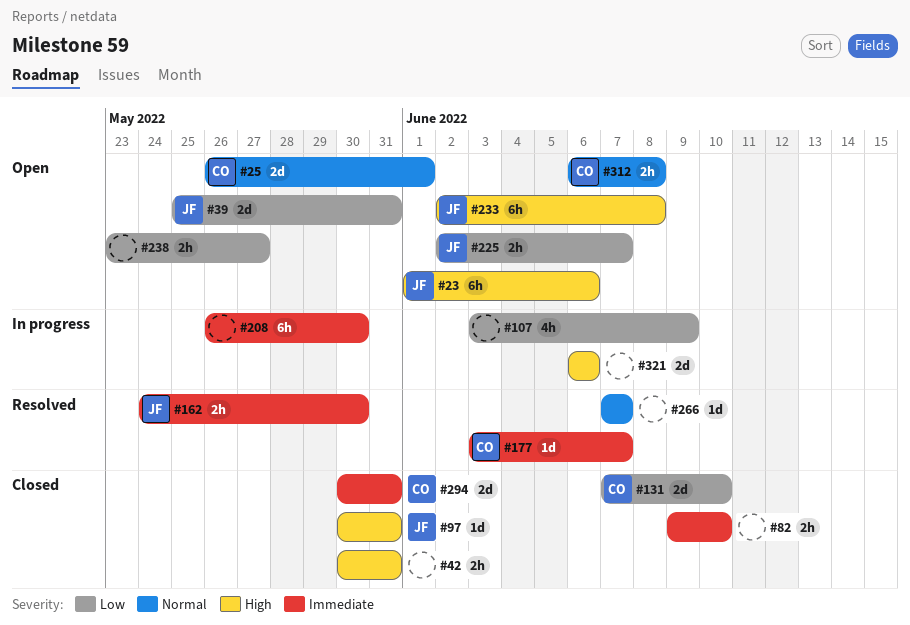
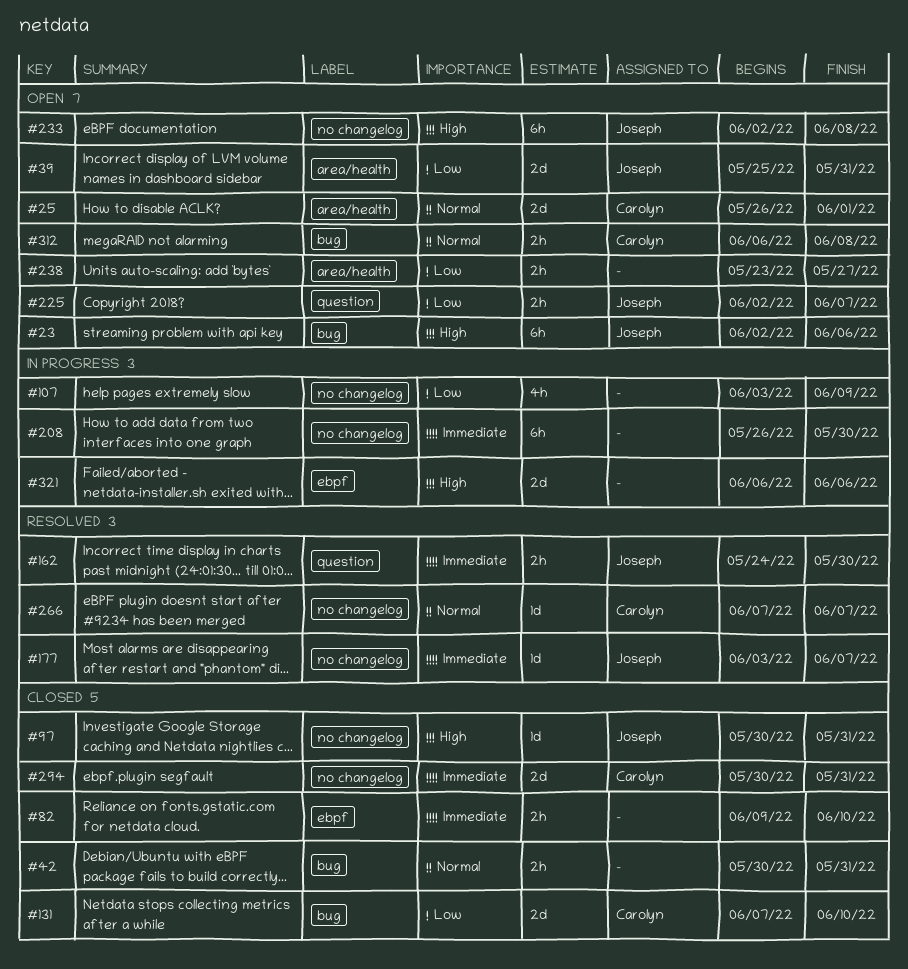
#23, start: Jun 1 -> Jun 2
#42, priority: High -> Normal
#177, owner: Carolyn -> Joseph
#266, owner: none -> Carolyn

